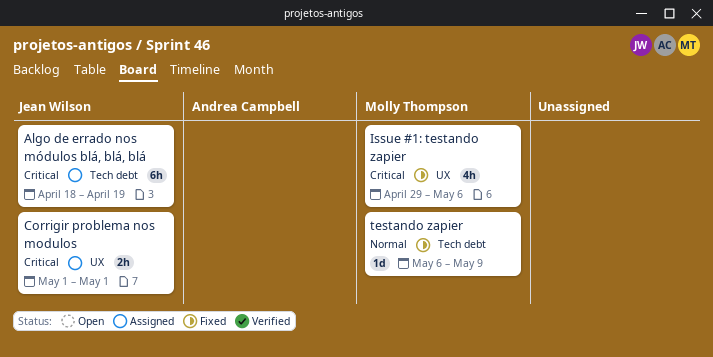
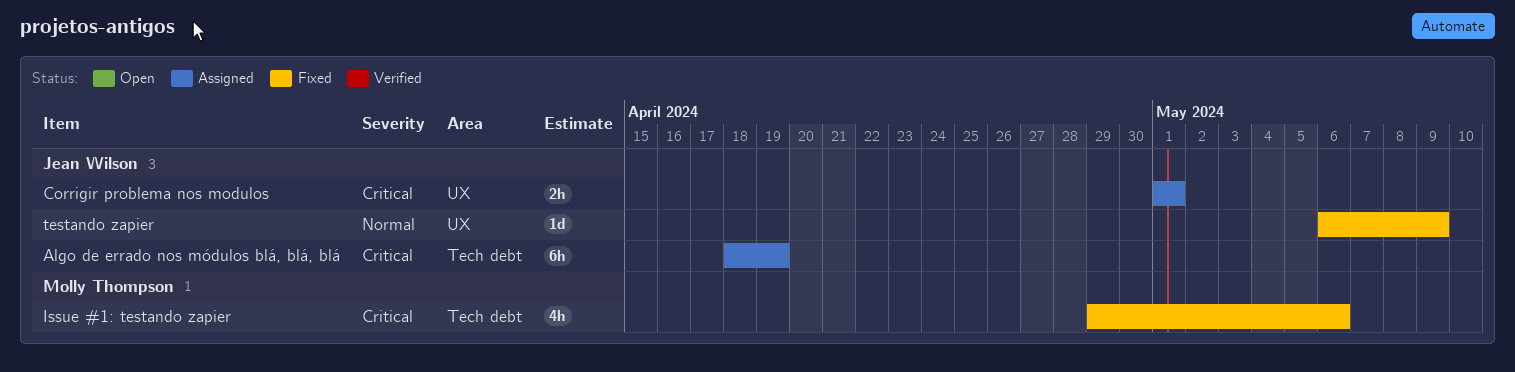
Issue #1: testando zapier, label: UX -> Tech debt
testando zapier, owner: Molly Thompson -> Jean Wilson
testando zapier, label: Tech debt -> UX

